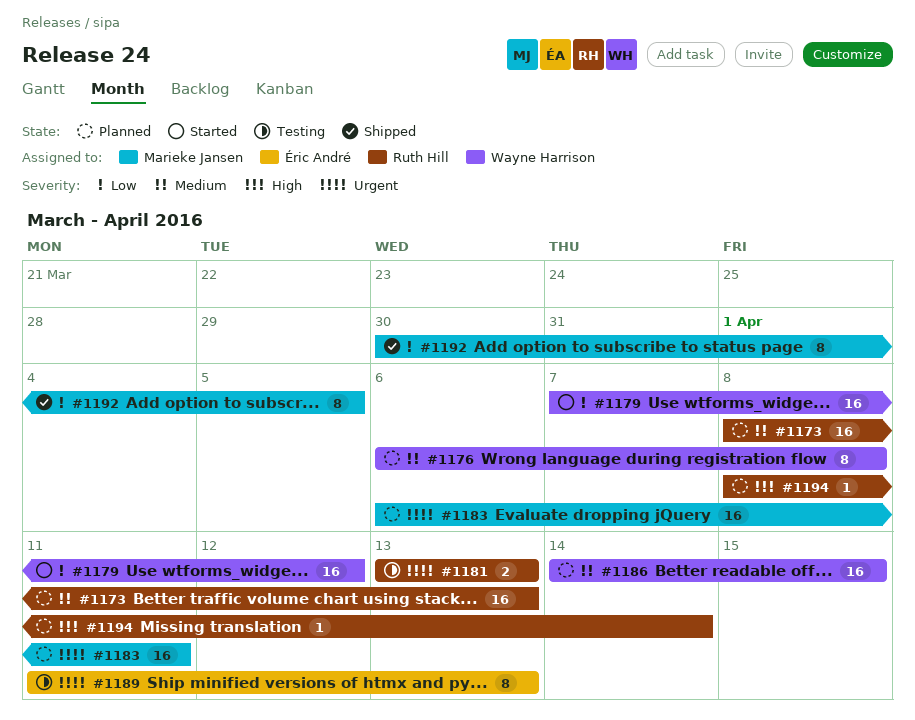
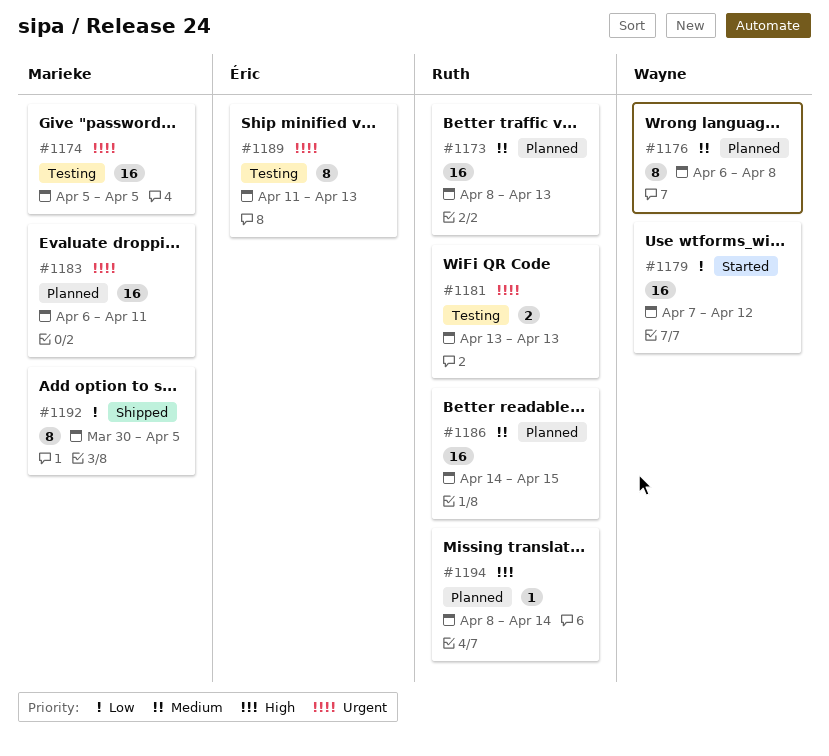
#1174: none -> present
#1186, owner: Wayne Harrison -> Ruth Hill

